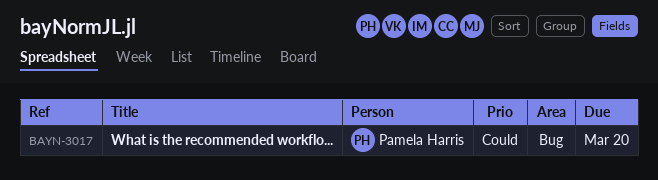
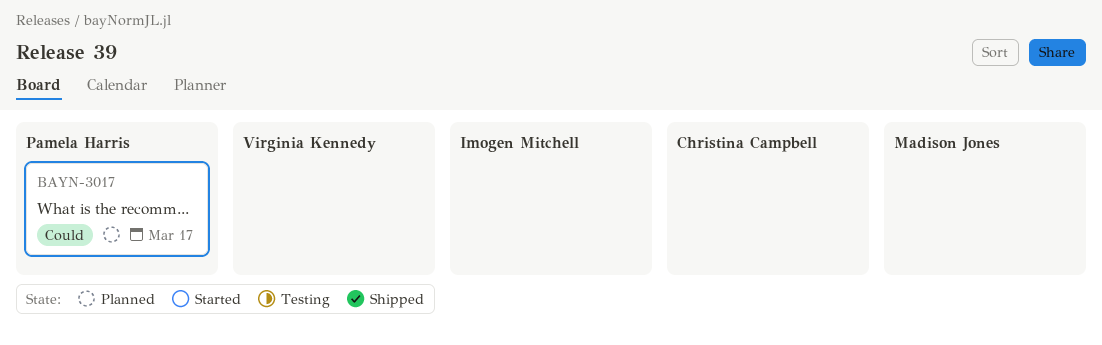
BAYN-3017, due: Mar 20 -> Mar 17

